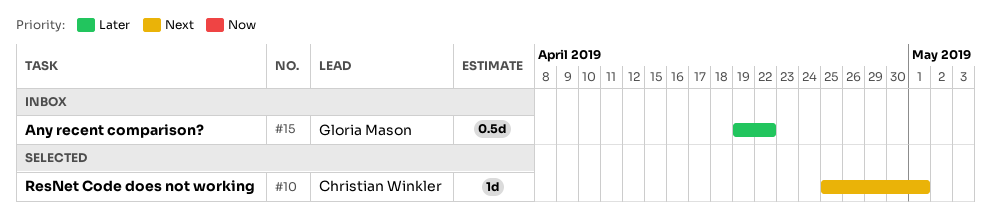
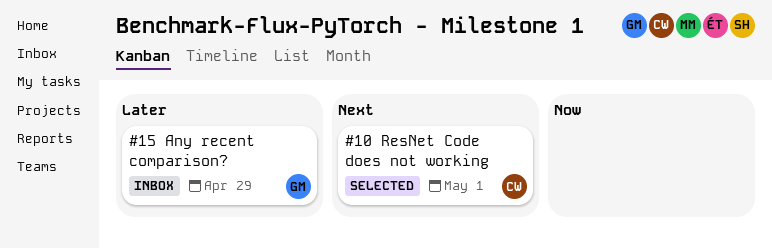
#15, due: Apr 22 -> Apr 29

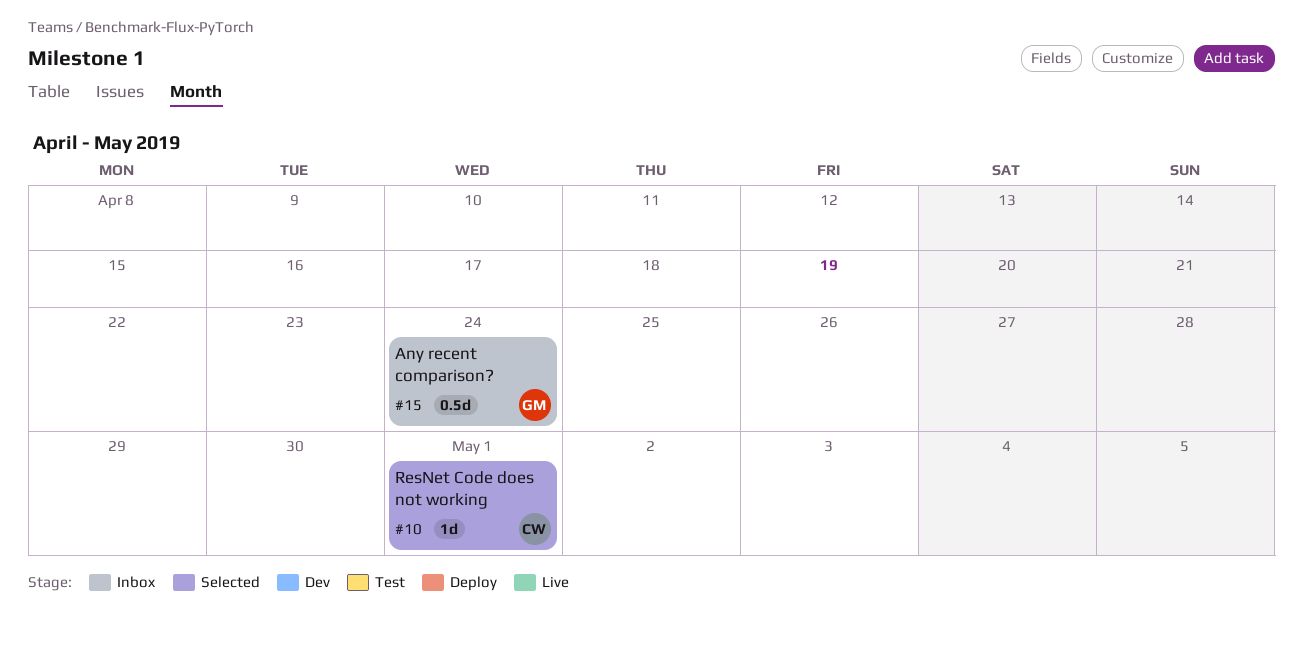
#15, due: Apr 29 -> Apr 24

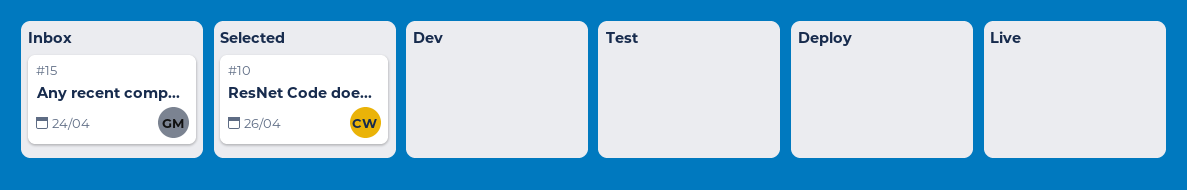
#10, due: May 1 -> Apr 26

